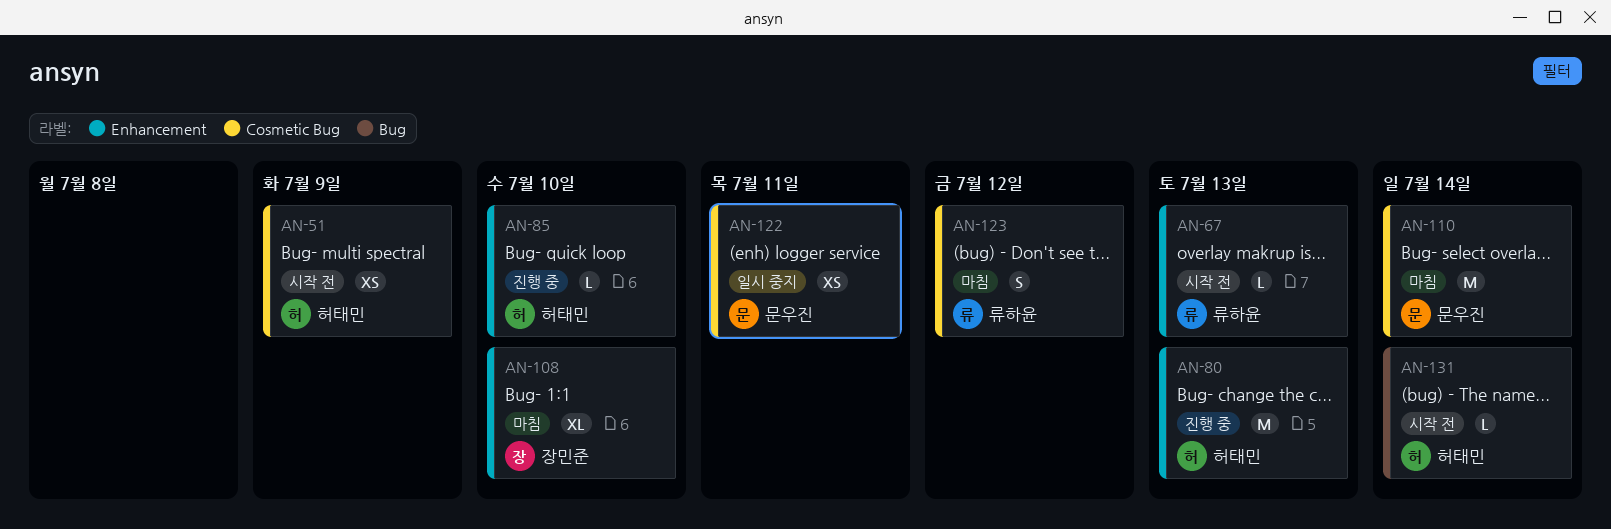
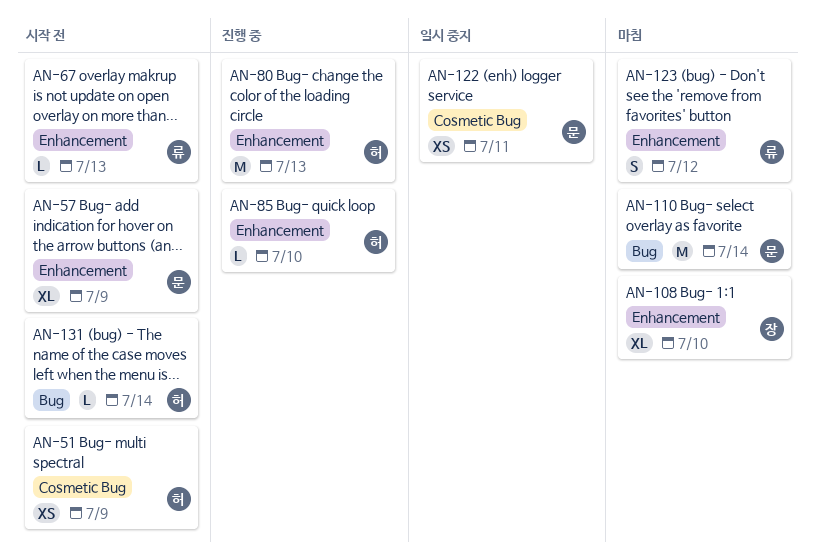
AN-57: none -> present
AN-110, label: Cosmetic Bug -> Bug
AN-123, label: Cosmetic Bug -> Enhancement

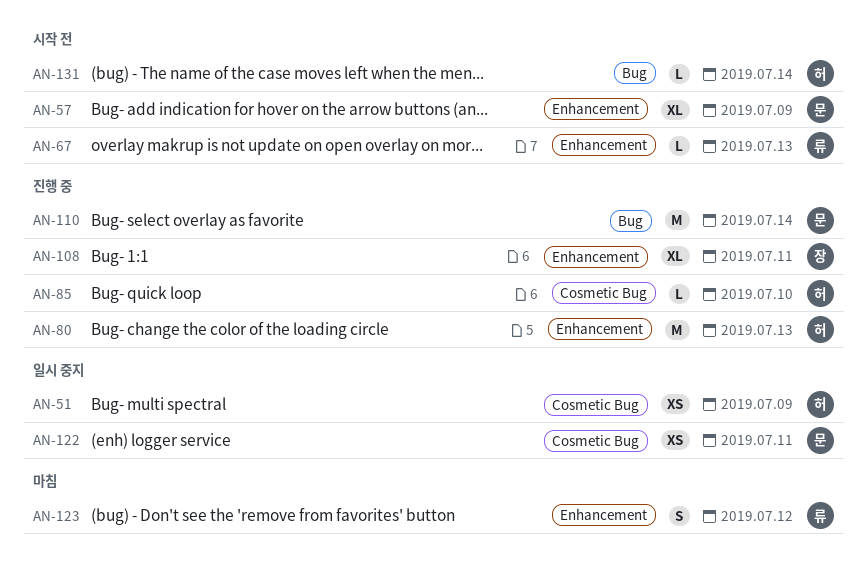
AN-51, status: 시작 전 -> 일시 중지
AN-85, label: Enhancement -> Cosmetic Bug
AN-108, status: 마침 -> 진행 중
AN-108, due: Jul 10 -> Jul 11
AN-110, status: 마침 -> 진행 중

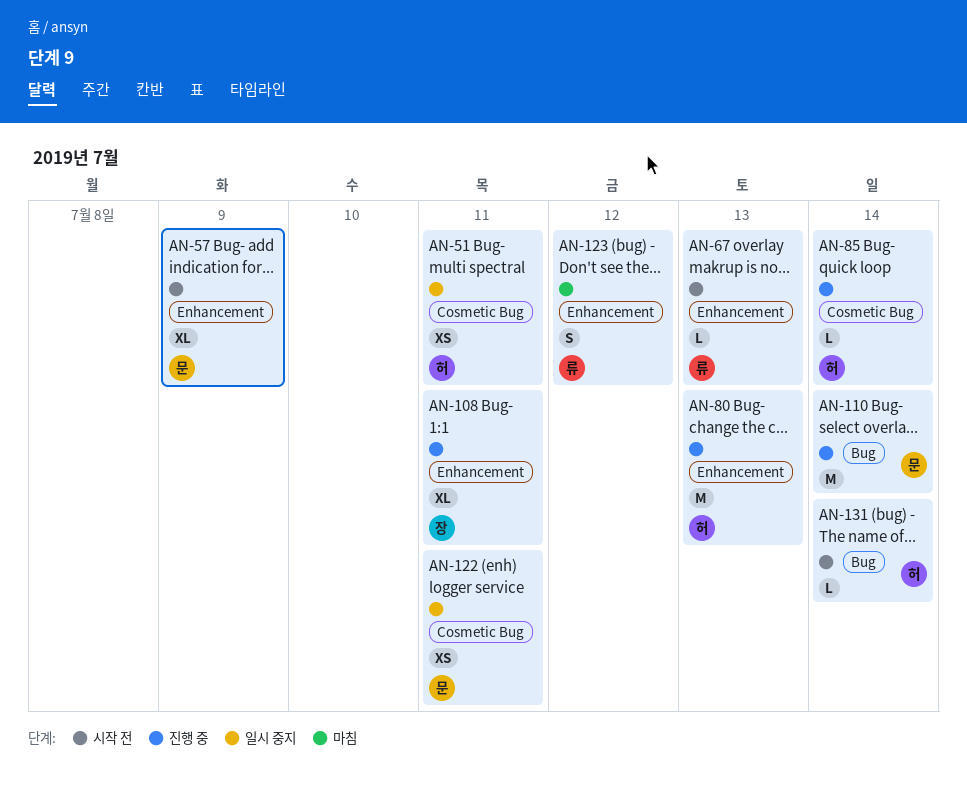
AN-51, due: Jul 9 -> Jul 11
AN-85, due: Jul 10 -> Jul 14

